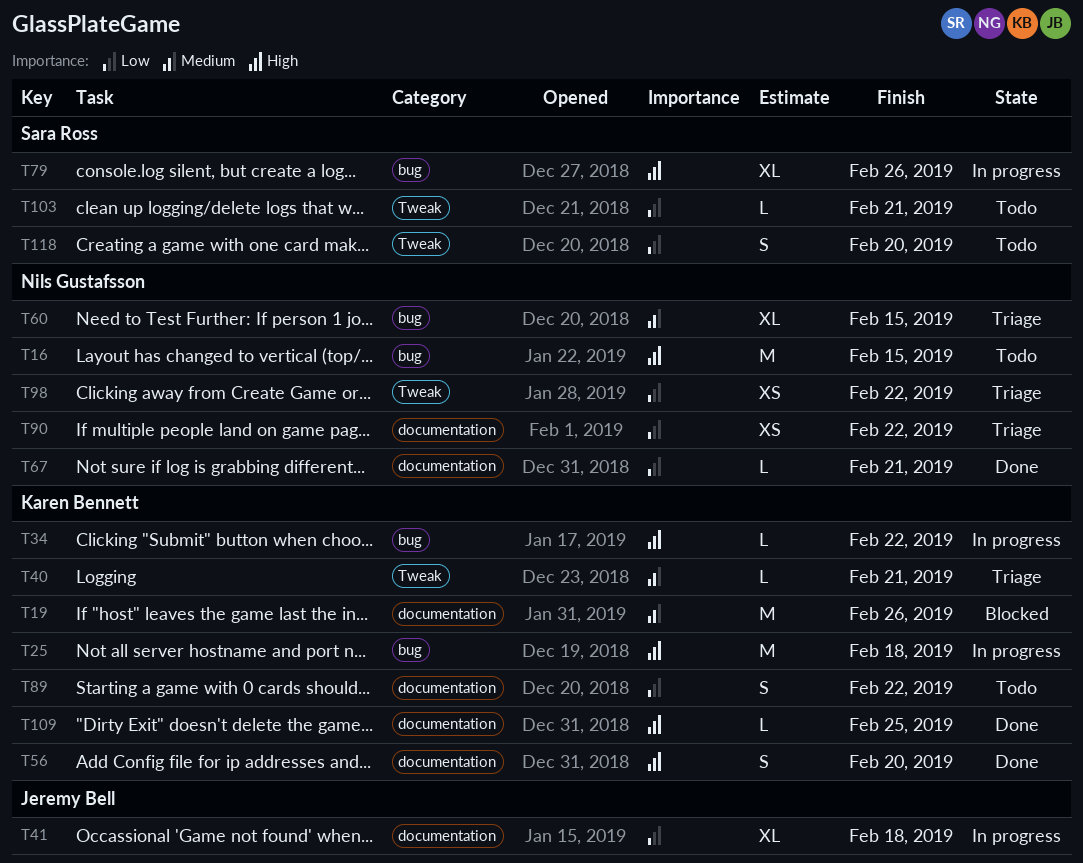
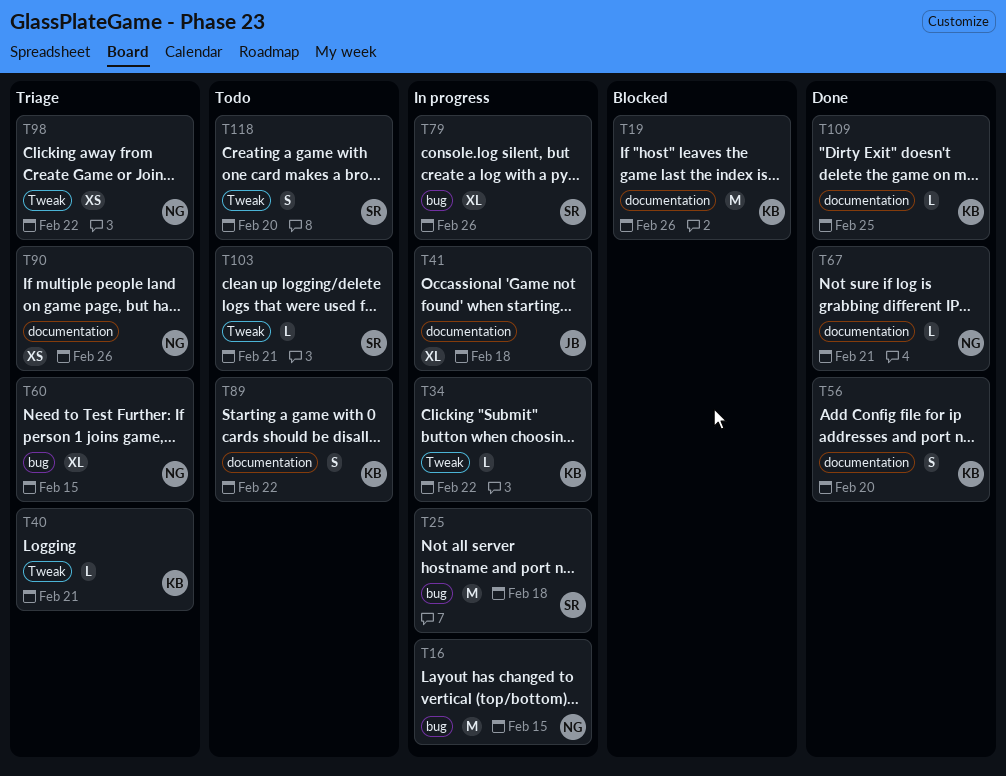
T16, status: Todo -> In progress
T25, owner: Karen Bennett -> Sara Ross
T34, label: bug -> Tweak
T90, due: Feb 22 -> Feb 26

